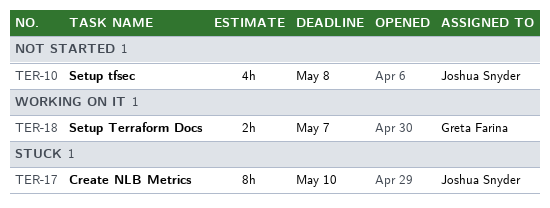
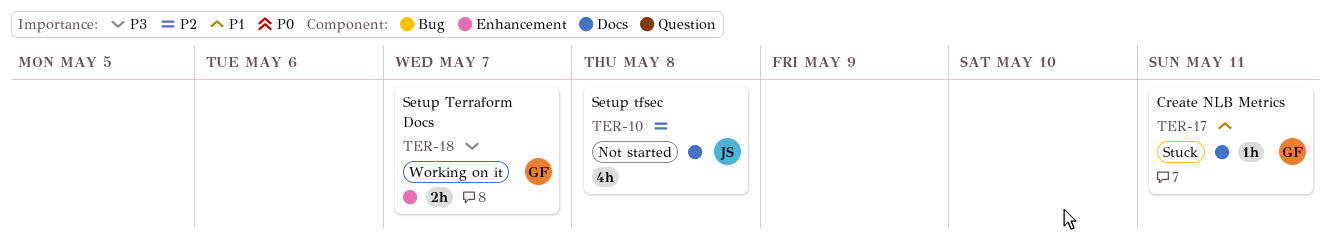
TER-17, owner: Joshua Snyder -> Greta Farina
TER-17, estimate: 8h -> 1h
TER-17, due: May 10 -> May 11

